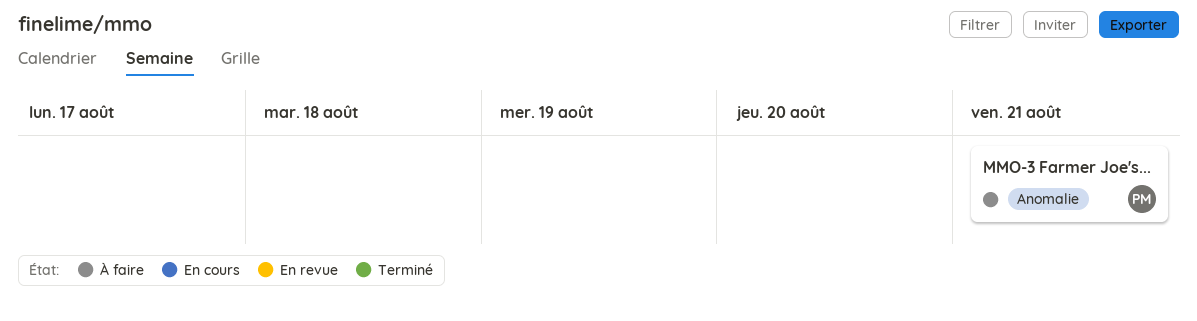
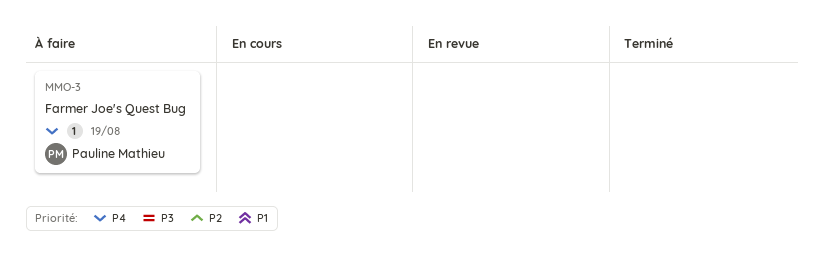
MMO-3, due: Aug 21 -> Aug 19

